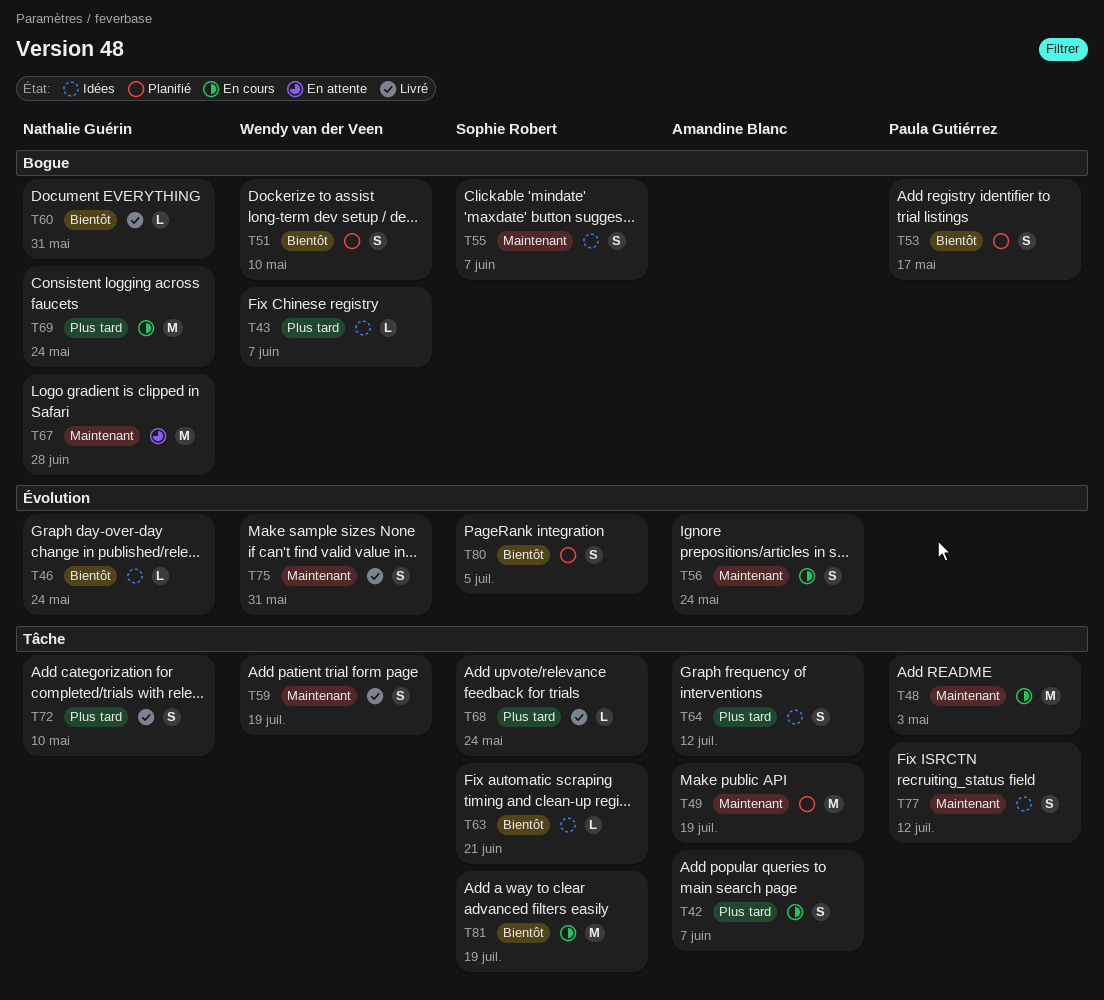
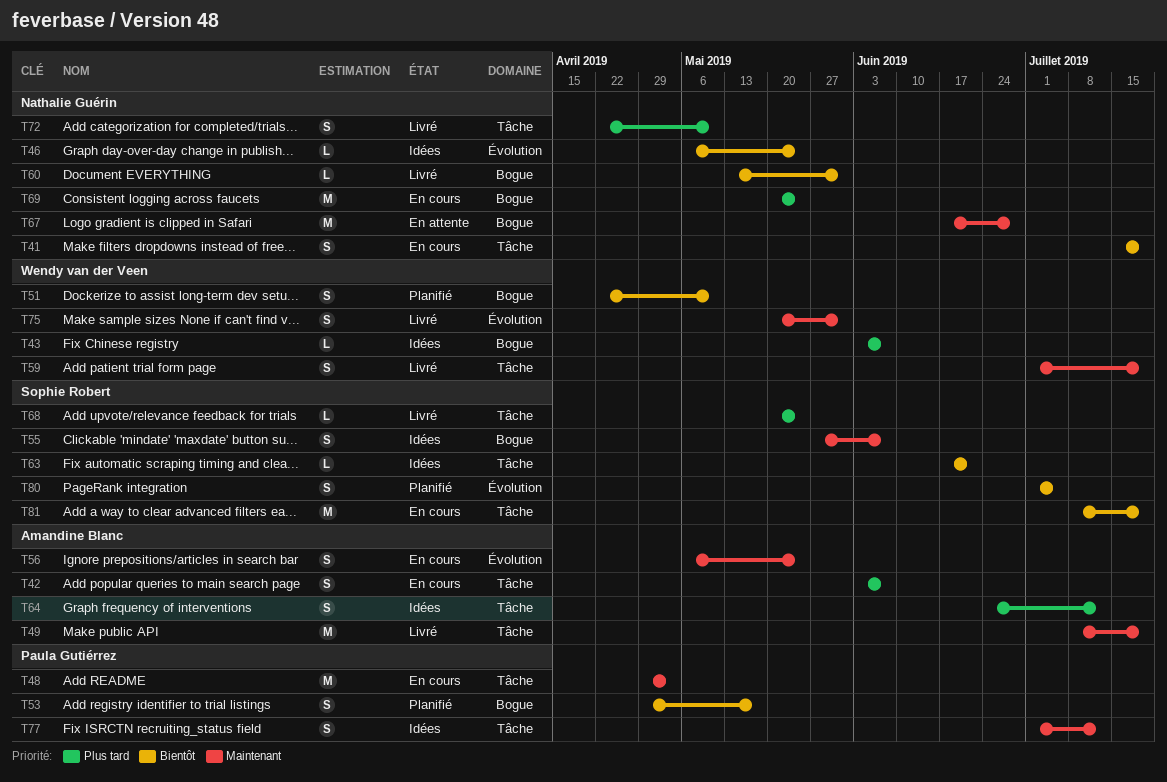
T41: none -> present
T49, status: Planifié -> Livré

